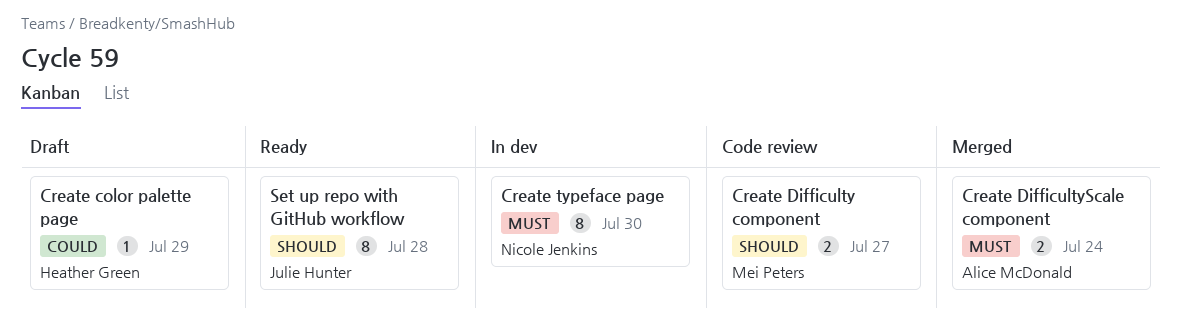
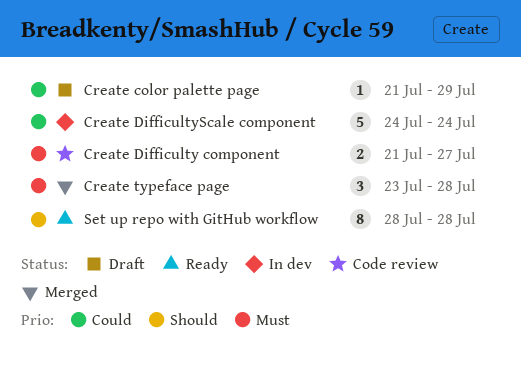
Create Difficulty component, priority: Should -> Must
Create DifficultyScale component, status: Merged -> In dev
Create DifficultyScale component, priority: Must -> Could
Create DifficultyScale component, estimate: 2 -> 5
Create typeface page, status: In dev -> Merged
Create typeface page, estimate: 8 -> 3
Create typeface page, due: Jul 30 -> Jul 28

